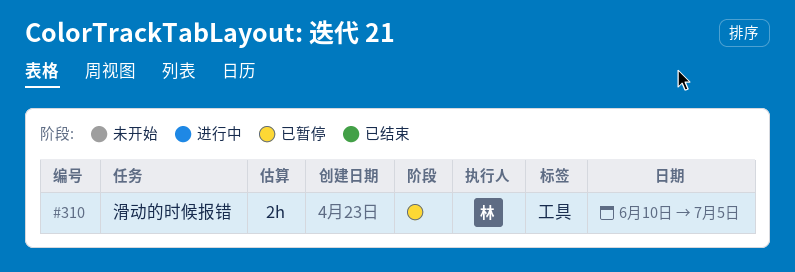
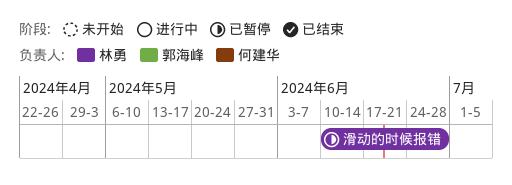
滑动的时候报错, due: Jul 5 -> Jun 28

